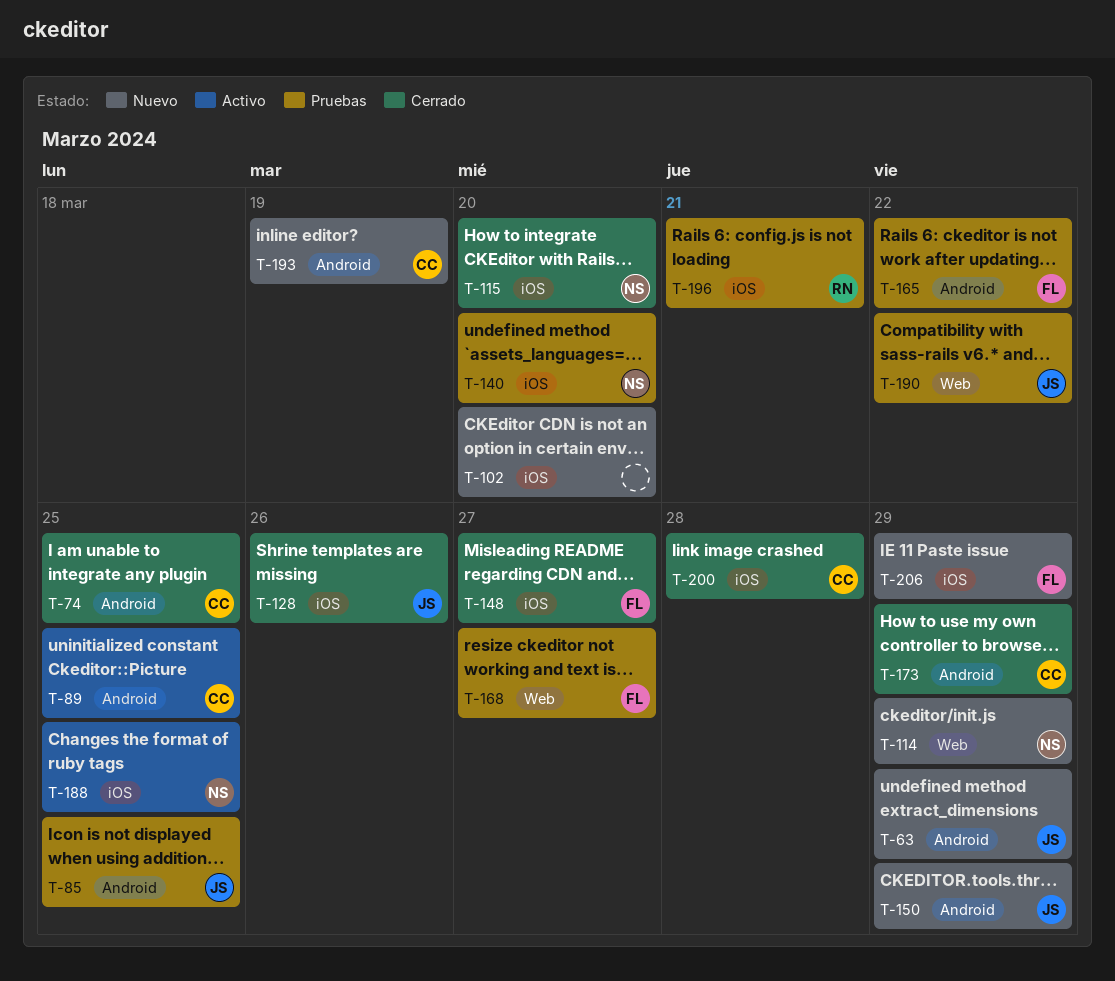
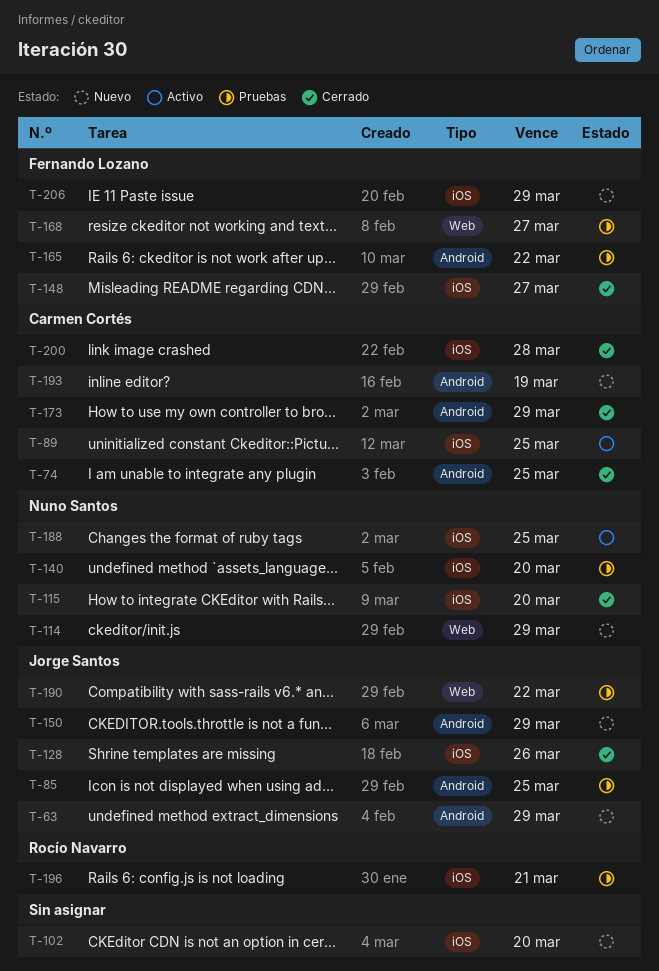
T-89, label: Android -> iOS

